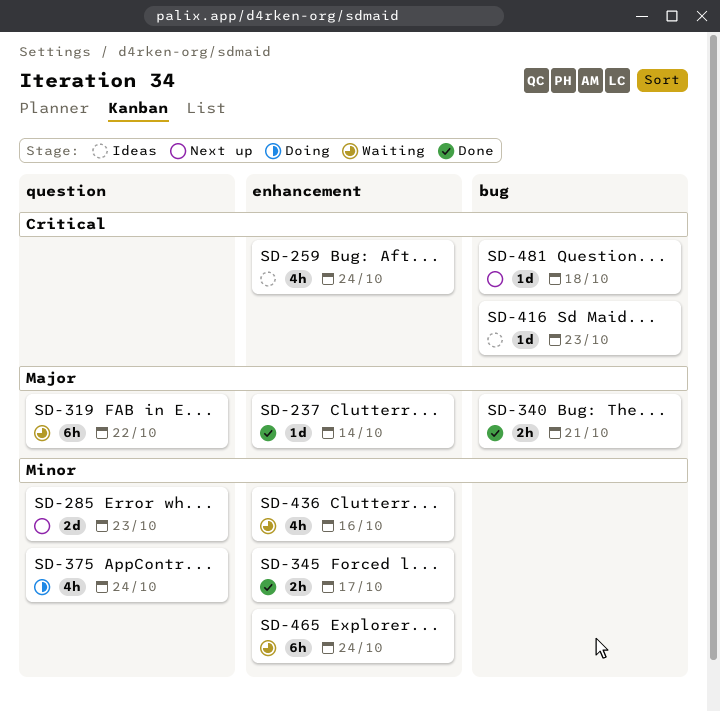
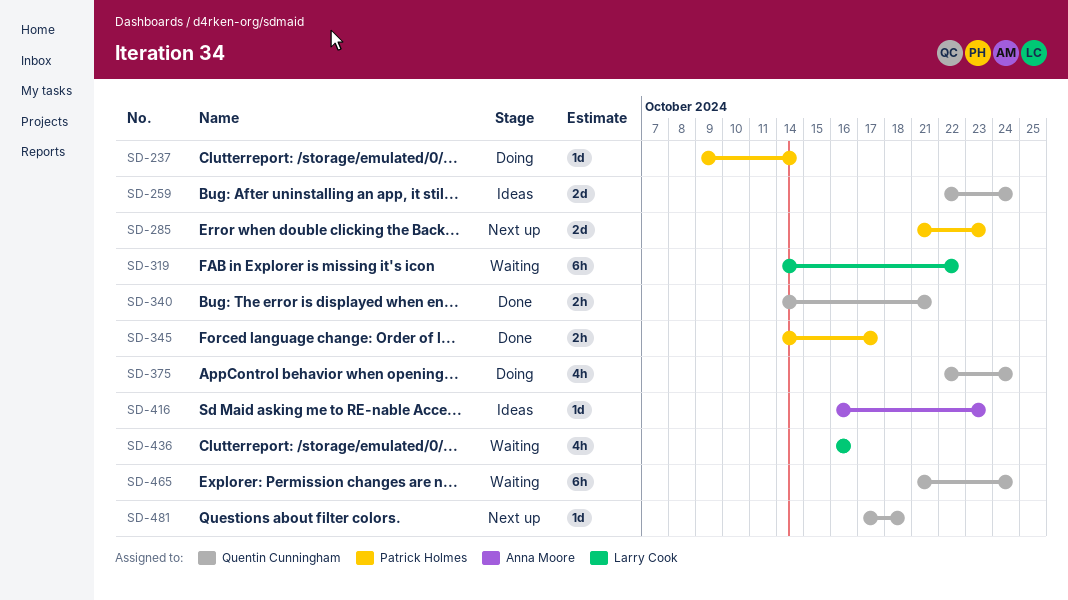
SD-237, status: Done -> Doing
SD-259, estimate: 4h -> 2d

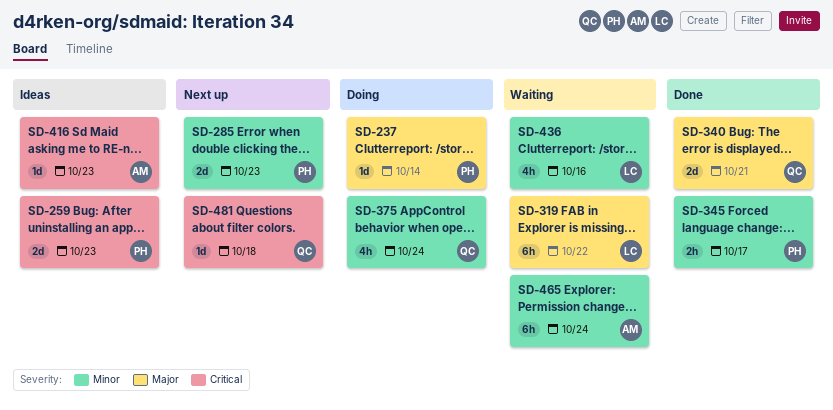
SD-259, owner: Quentin Cunningham -> Patrick Holmes
SD-259, due: Oct 24 -> Oct 23
SD-340, estimate: 2h -> 2d
SD-465, owner: Quentin Cunningham -> Anna Moore

